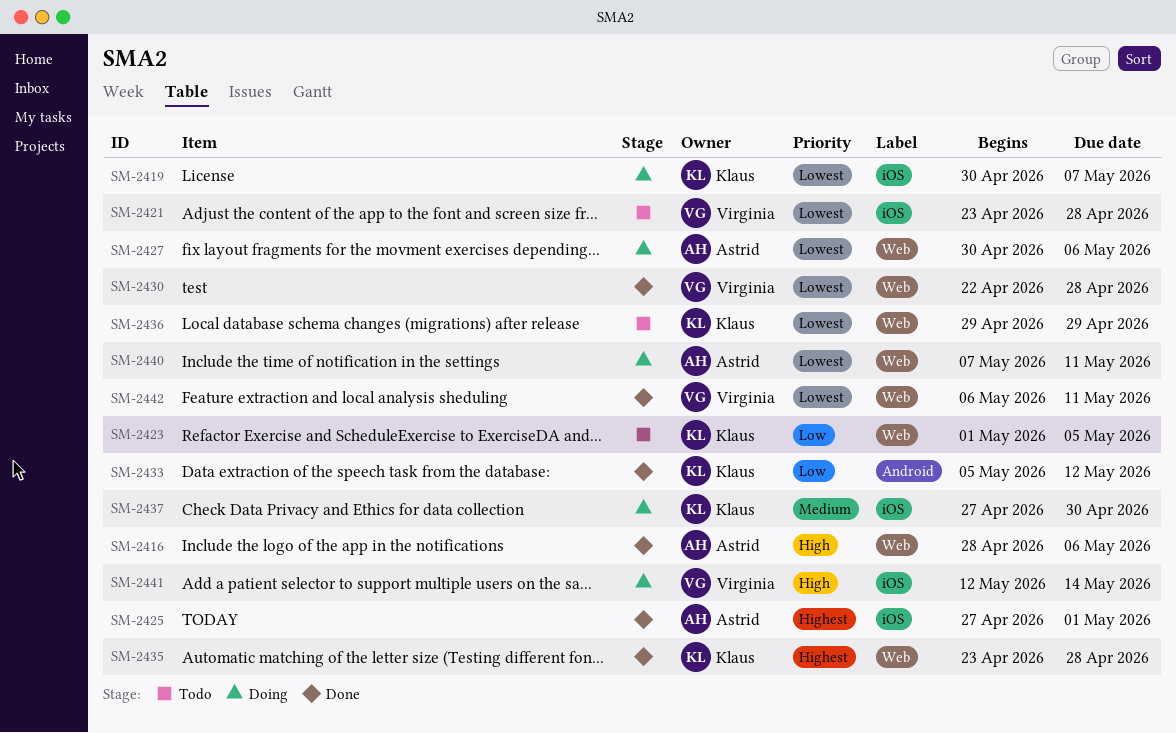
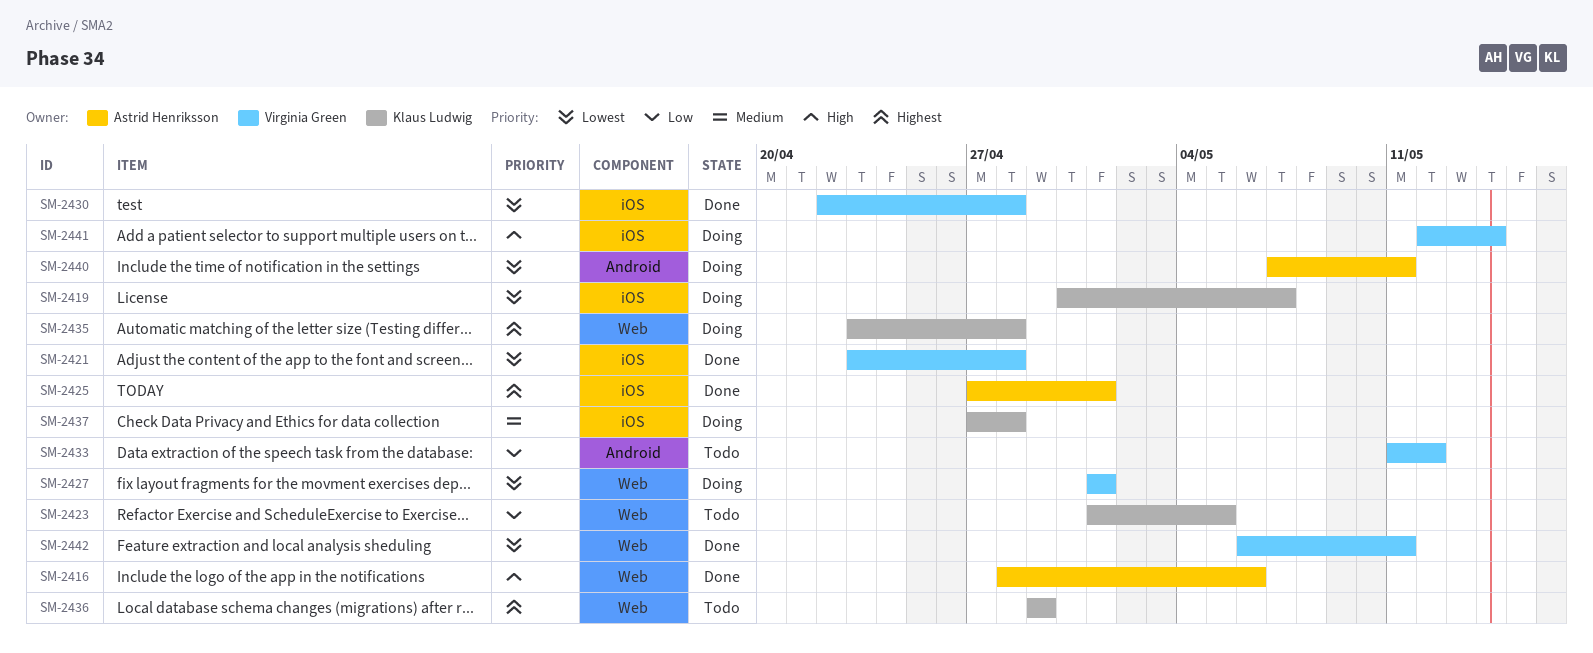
SM-2421, status: Todo -> Done
SM-2427, owner: Astrid Henriksson -> Virginia Green
SM-2427, start: Apr 30 -> May 1
SM-2427, due: May 6 -> May 1
SM-2430, label: Web -> iOS
SM-2433, status: Done -> Todo
SM-2433, owner: Klaus Ludwig -> Virginia Green
SM-2433, start: May 5 -> May 11
SM-2435, status: Done -> Doing
SM-2436, priority: Lowest -> Highest
SM-2437, due: Apr 30 -> Apr 28
SM-2440, label: Web -> Android

